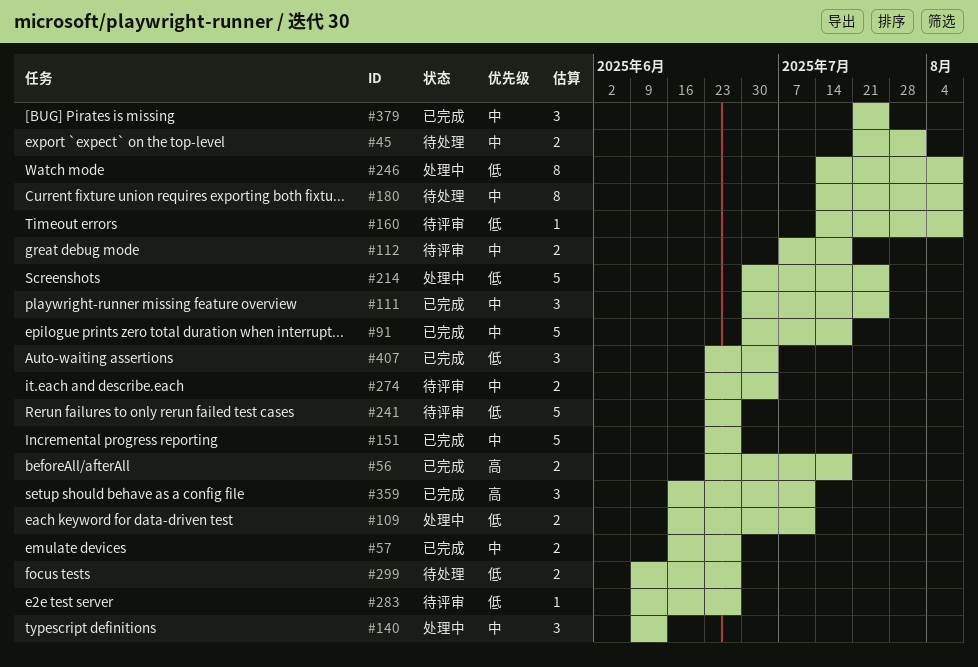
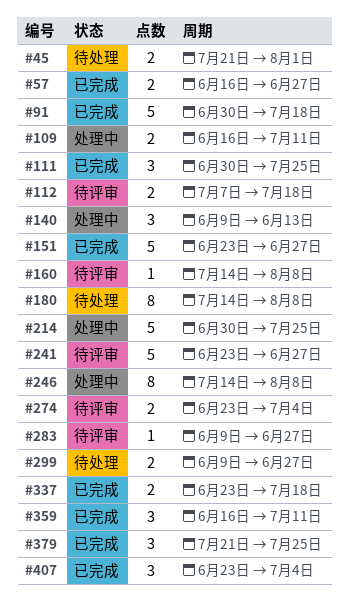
#56: present -> none
#337: none -> present

